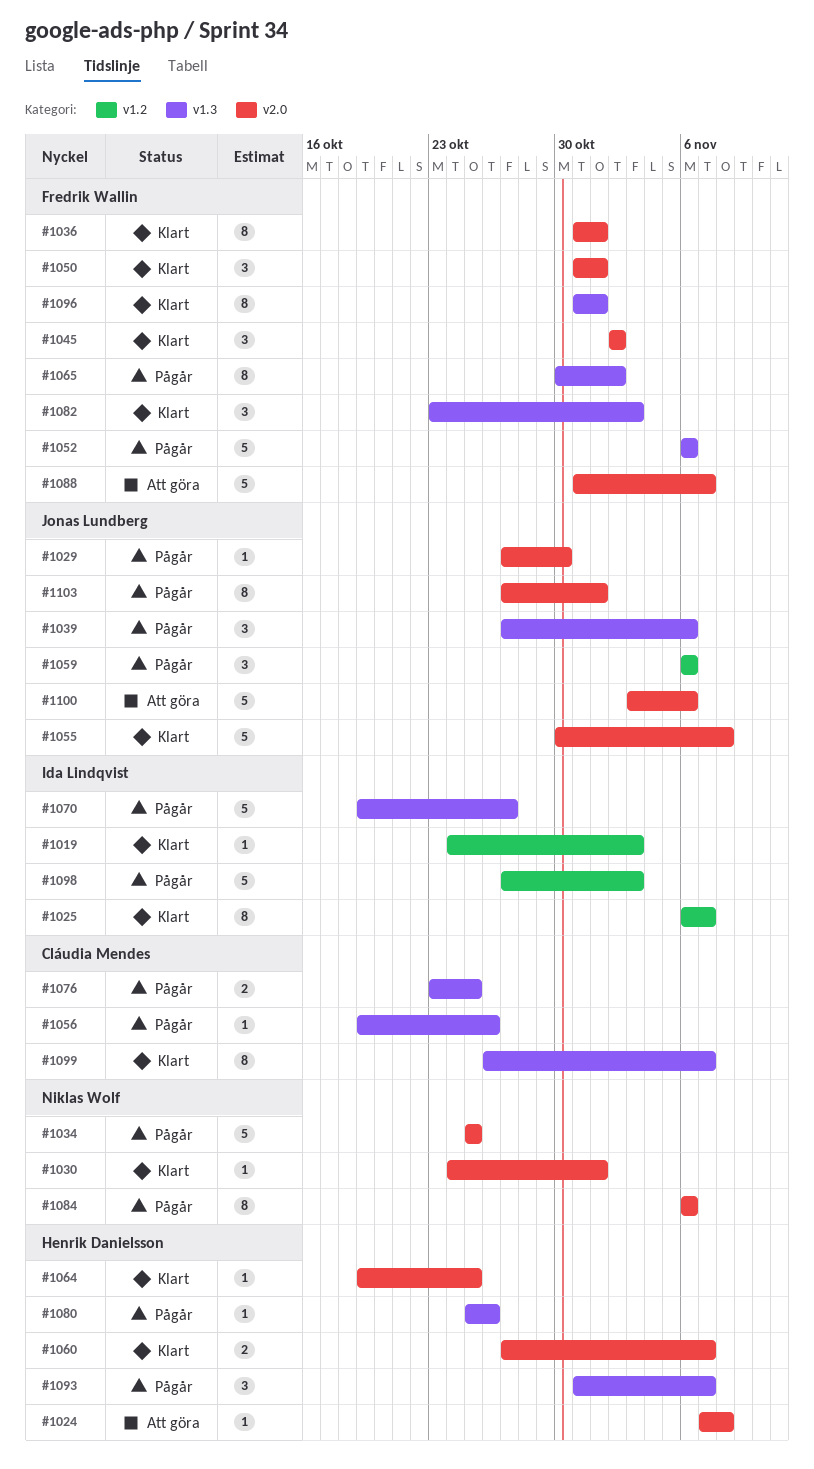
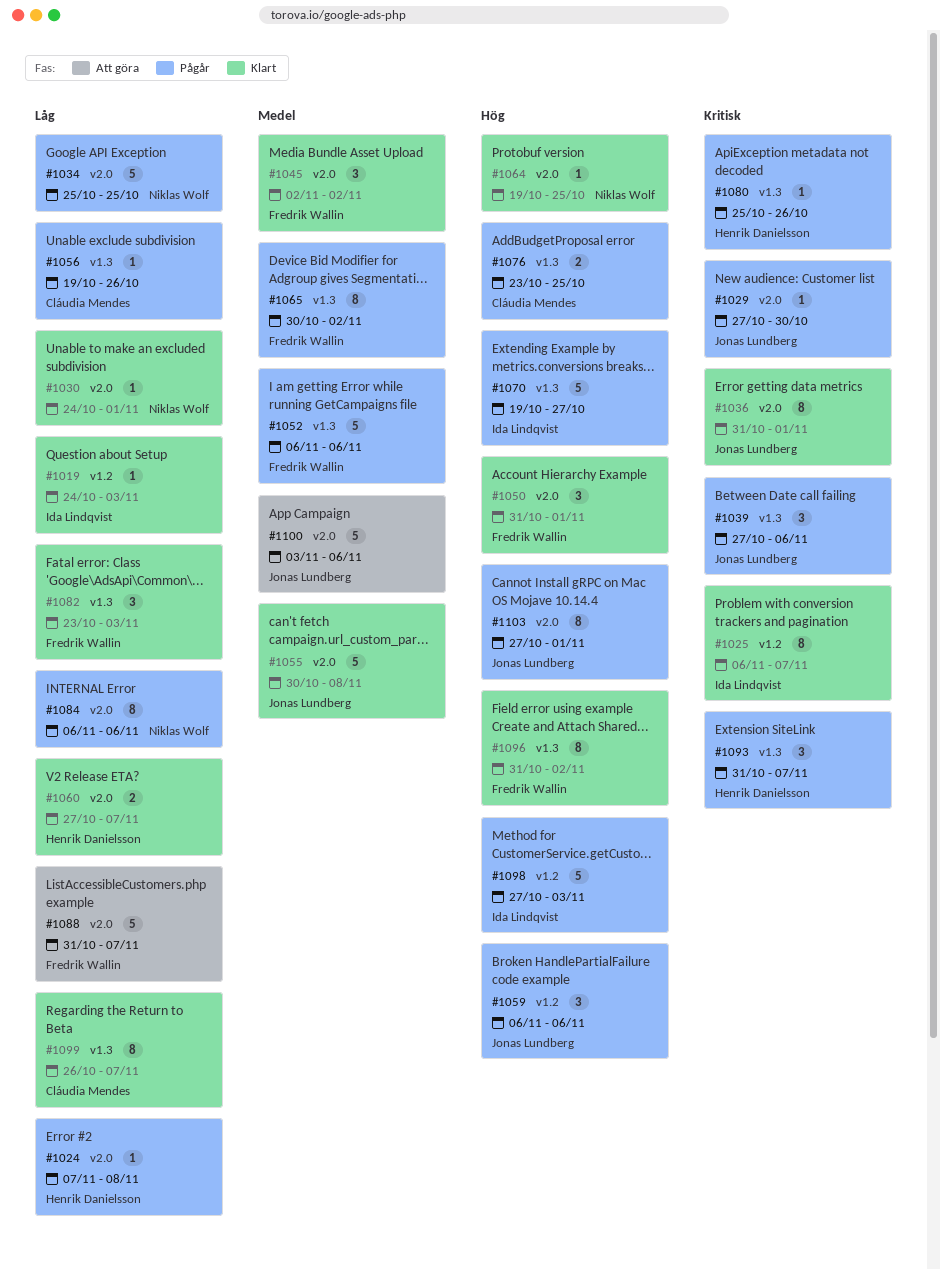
#1024, status: Att göra -> Pågår
#1036, owner: Fredrik Wallin -> Jonas Lundberg
#1064, owner: Henrik Danielsson -> Niklas Wolf
#1096, due: Nov 1 -> Nov 2

